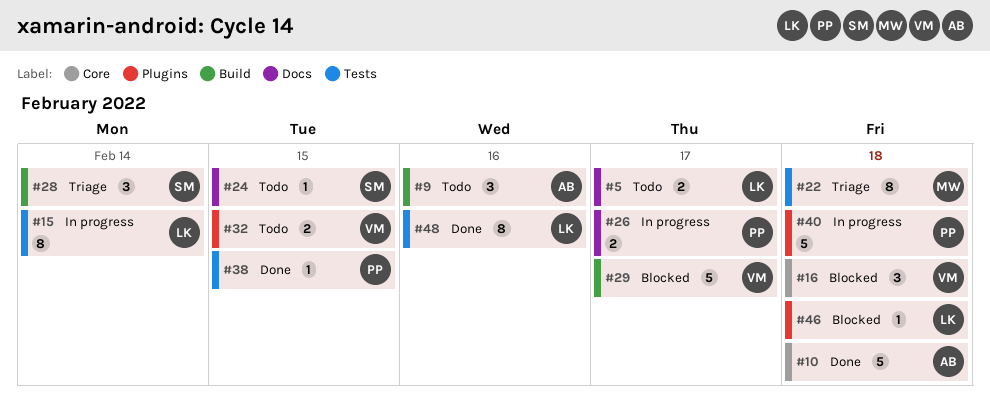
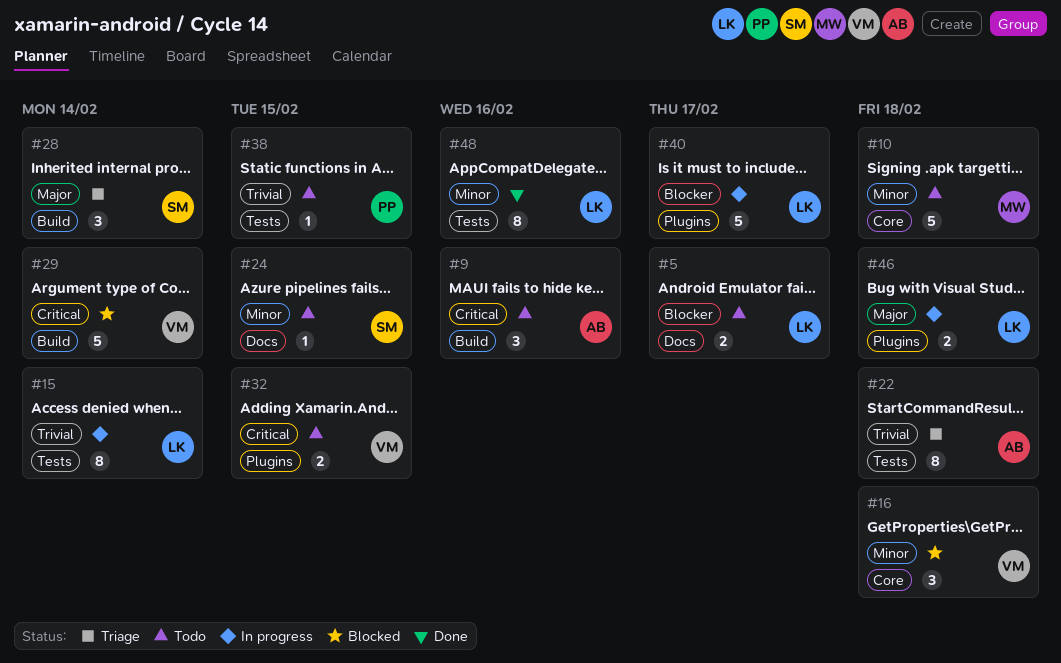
#10, status: Done -> Todo
#10, owner: AB -> MW
#22, owner: MW -> AB
#26: present -> none
#29, due: Feb 17 -> Feb 14
#38, status: Done -> Todo
#40, owner: PP -> LK
#40, due: Feb 18 -> Feb 17
#46, status: Blocked -> In progress
#46, estimate: 1 -> 2

